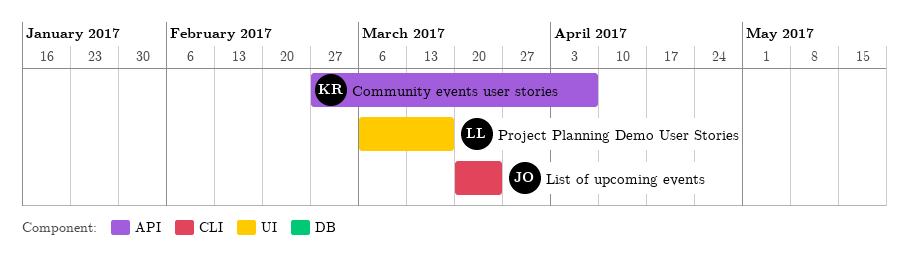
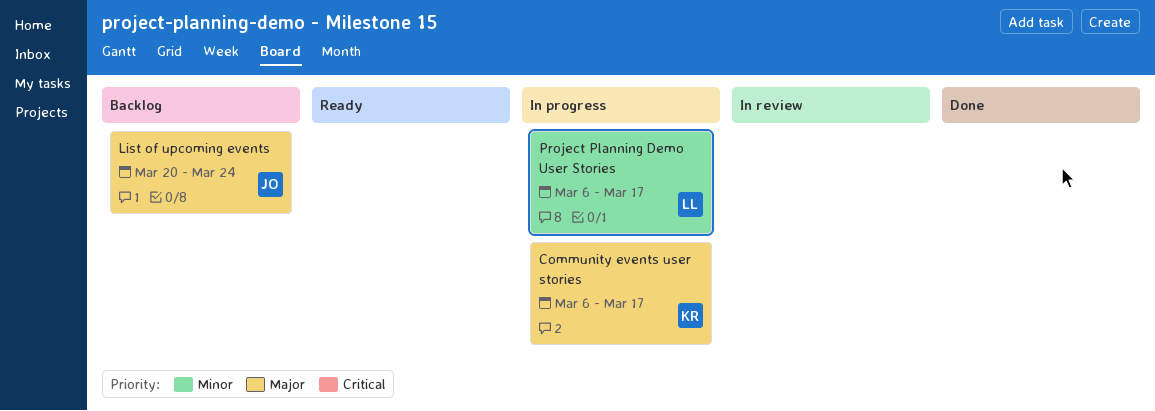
Community events user stories, start: Feb 27 -> Mar 6
Community events user stories, due: Apr 7 -> Mar 17

